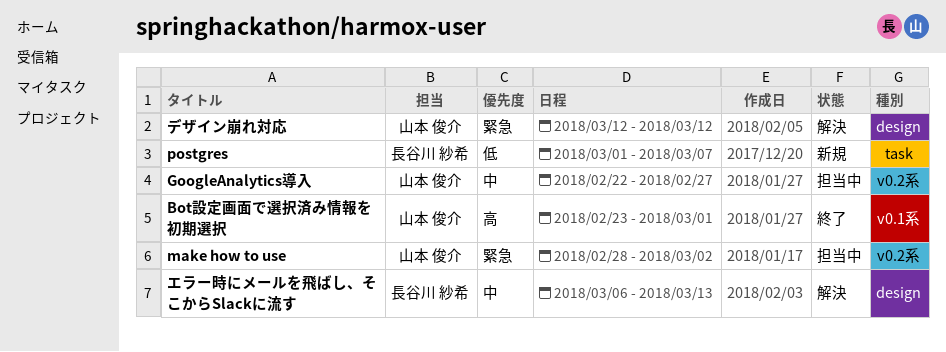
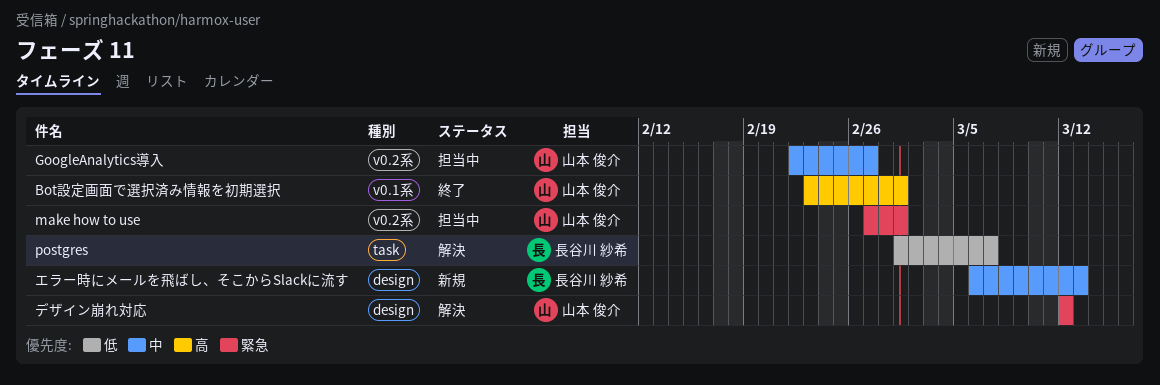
make how to use, start: Feb 28 -> Feb 27
make how to use, due: Mar 2 -> Mar 1
postgres, status: 新規 -> 解決
エラー時にメールを飛ばし、そこからSlackに流す, status: 解決 -> 新規

